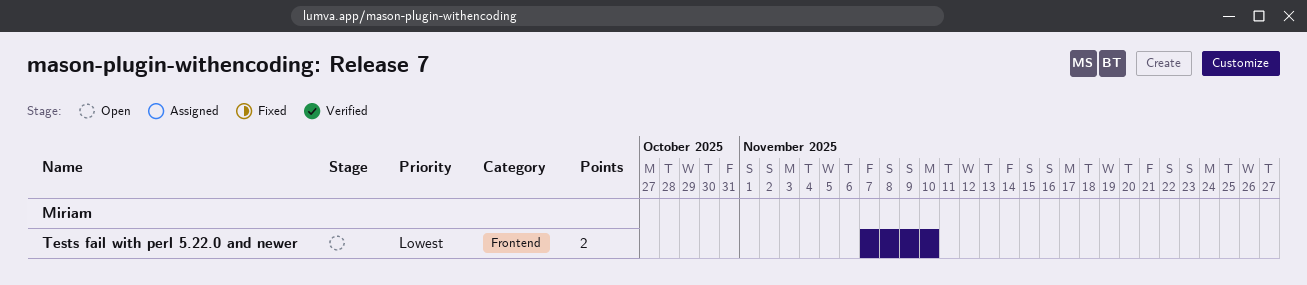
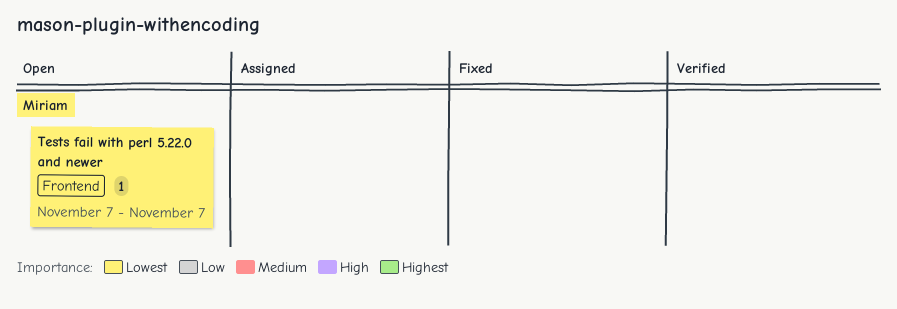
Tests fail with perl 5.22.0 and newer, estimate: 2 -> 1
Tests fail with perl 5.22.0 and newer, due: Nov 10 -> Nov 7

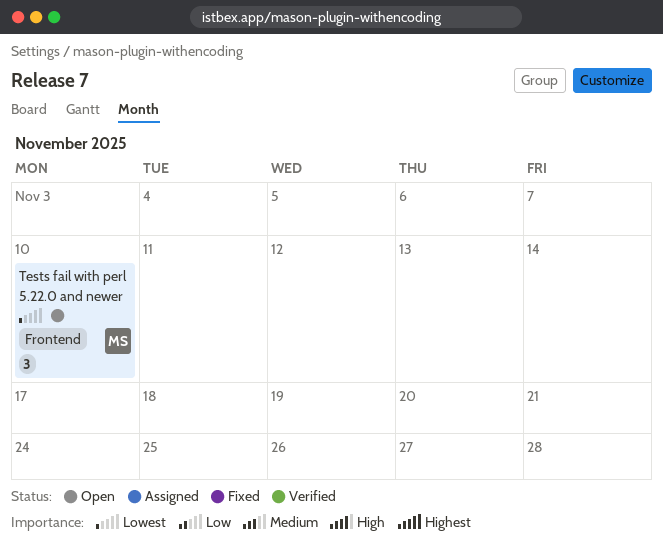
Tests fail with perl 5.22.0 and newer, estimate: 1 -> 3
Tests fail with perl 5.22.0 and newer, due: Nov 7 -> Nov 10

